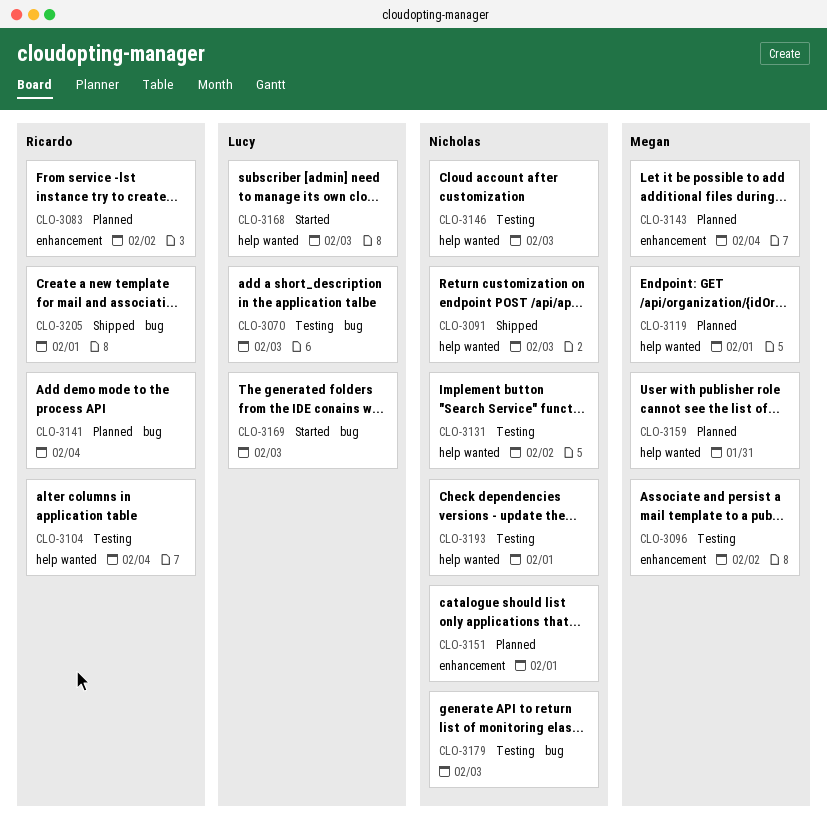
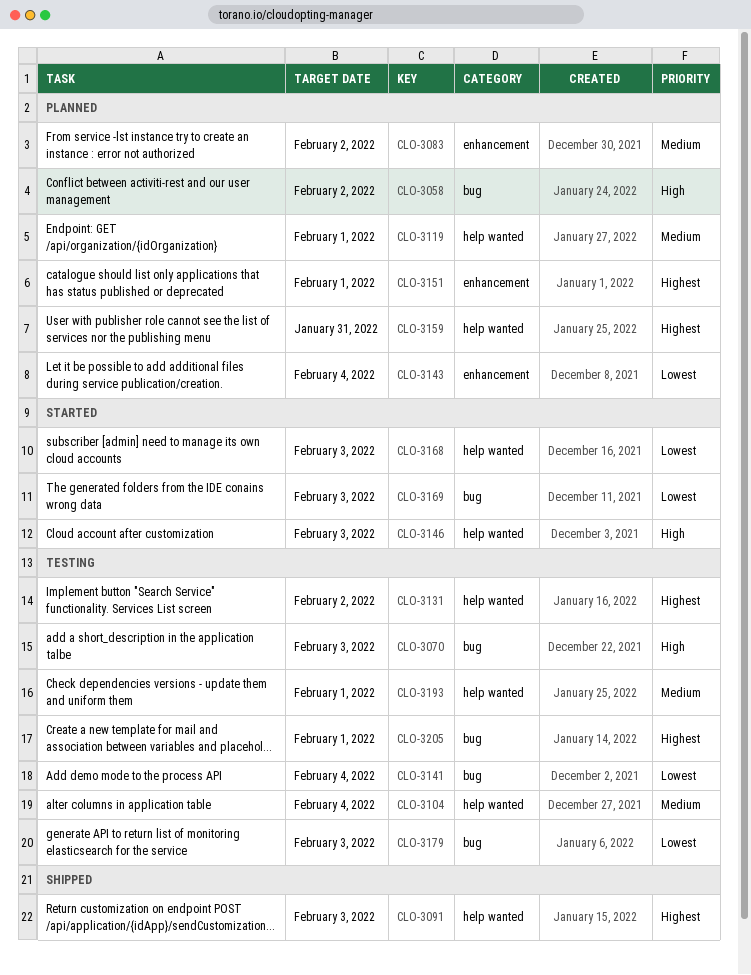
CLO-3058: none -> present
CLO-3096: present -> none
CLO-3141, status: Planned -> Testing
CLO-3146, status: Testing -> Started
CLO-3205, status: Shipped -> Testing

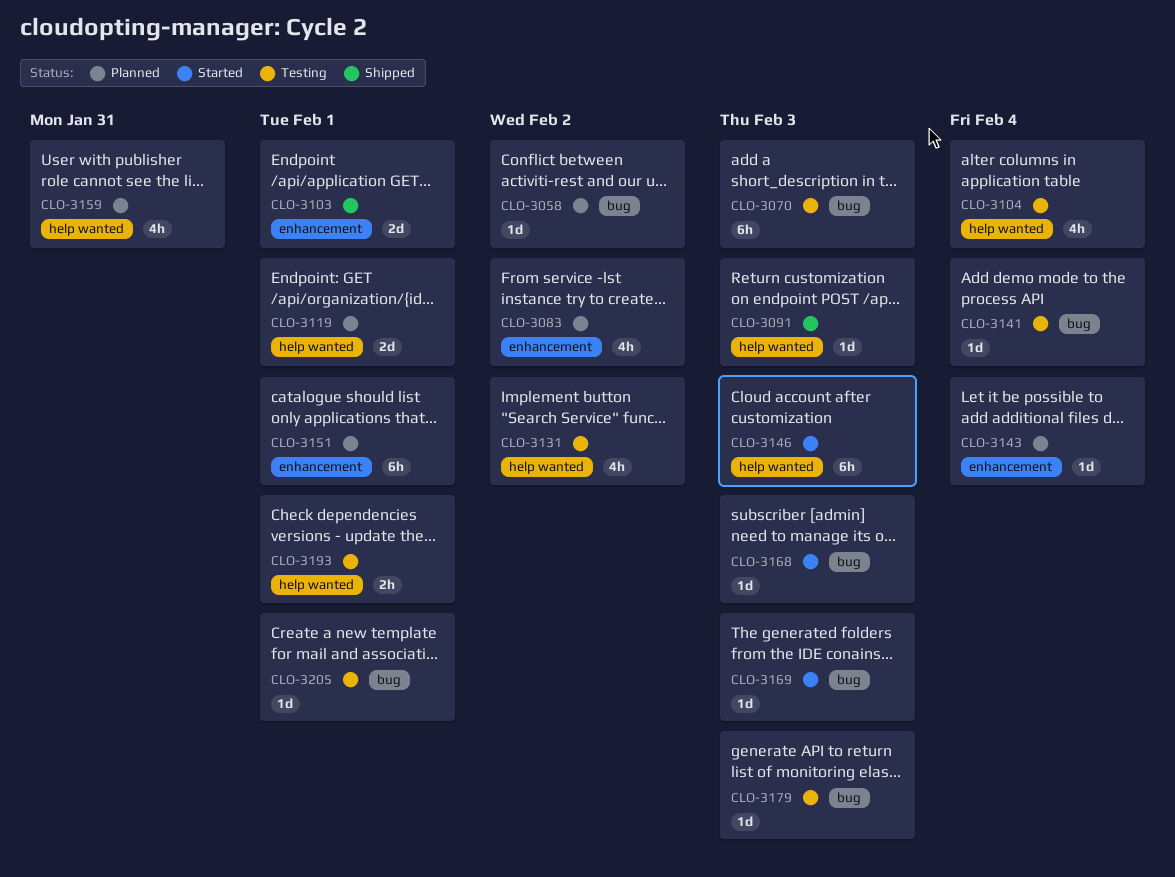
CLO-3103: none -> present
CLO-3168, label: help wanted -> bug

